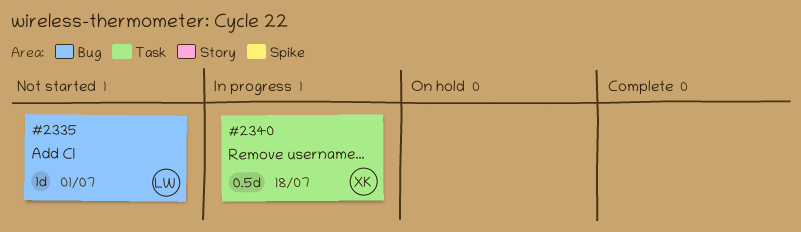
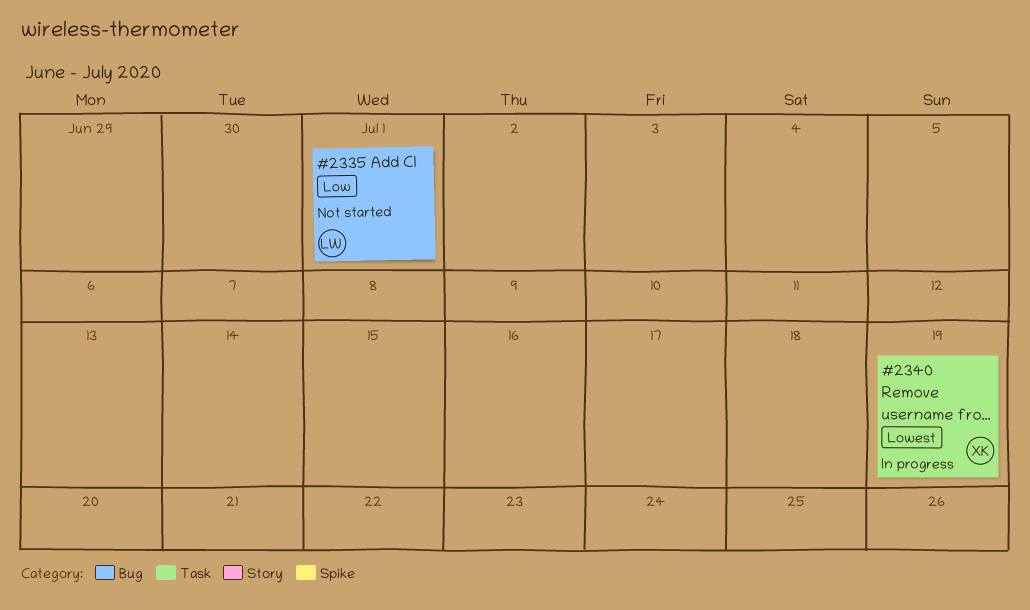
#2340, due: Jul 18 -> Jul 19

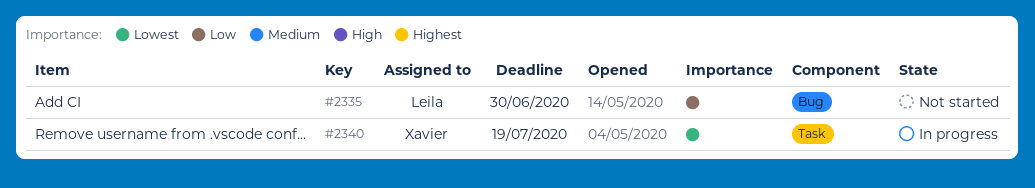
#2335, due: Jul 1 -> Jun 30

